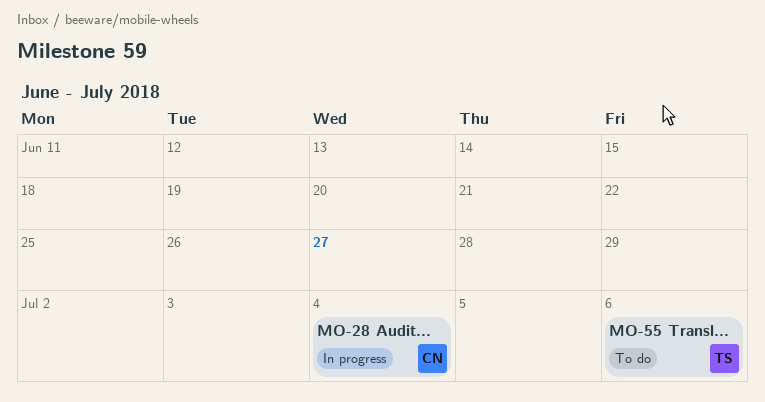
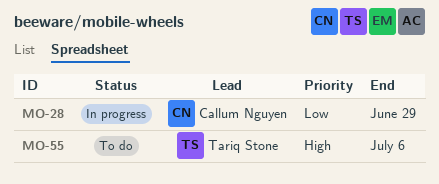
MO-28, due: Jul 4 -> Jun 29

